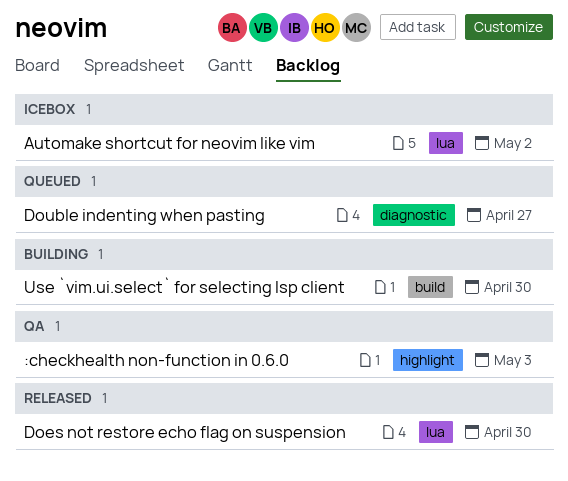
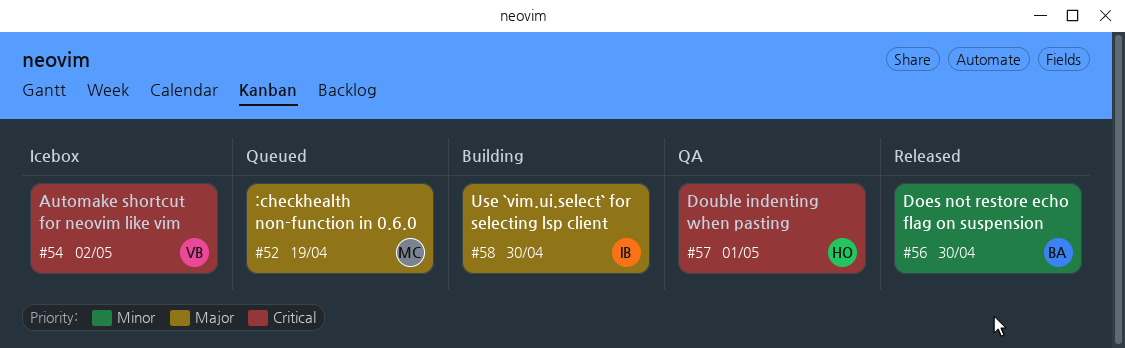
:checkhealth non-function in 0.6.0, status: QA -> Queued
:checkhealth non-function in 0.6.0, due: May 3 -> Apr 19
Double indenting when pasting, status: Queued -> QA
Double indenting when pasting, due: Apr 27 -> May 1

